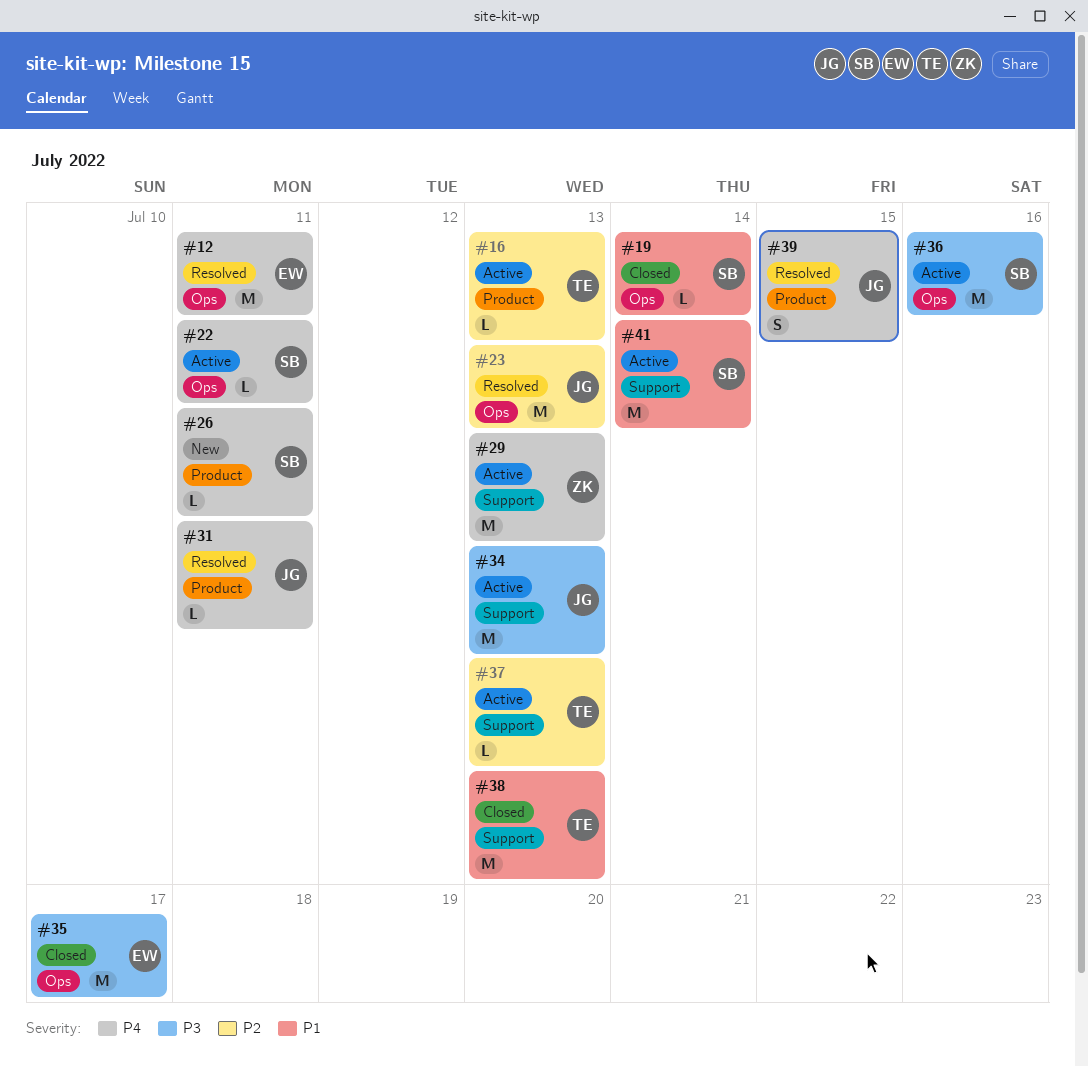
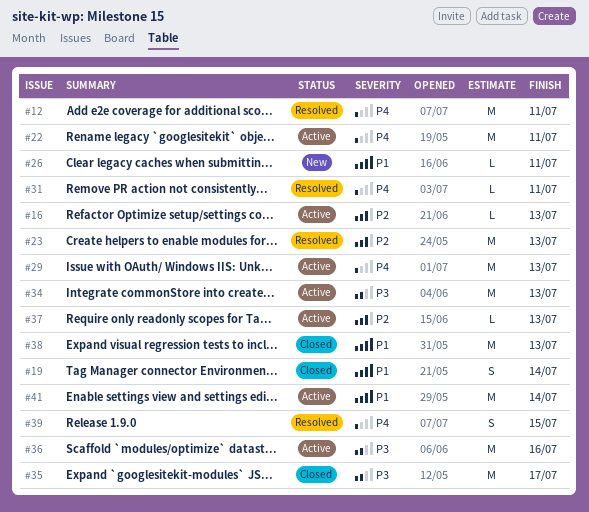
#19, estimate: L -> S
#22, estimate: L -> M
#26, priority: P4 -> P1

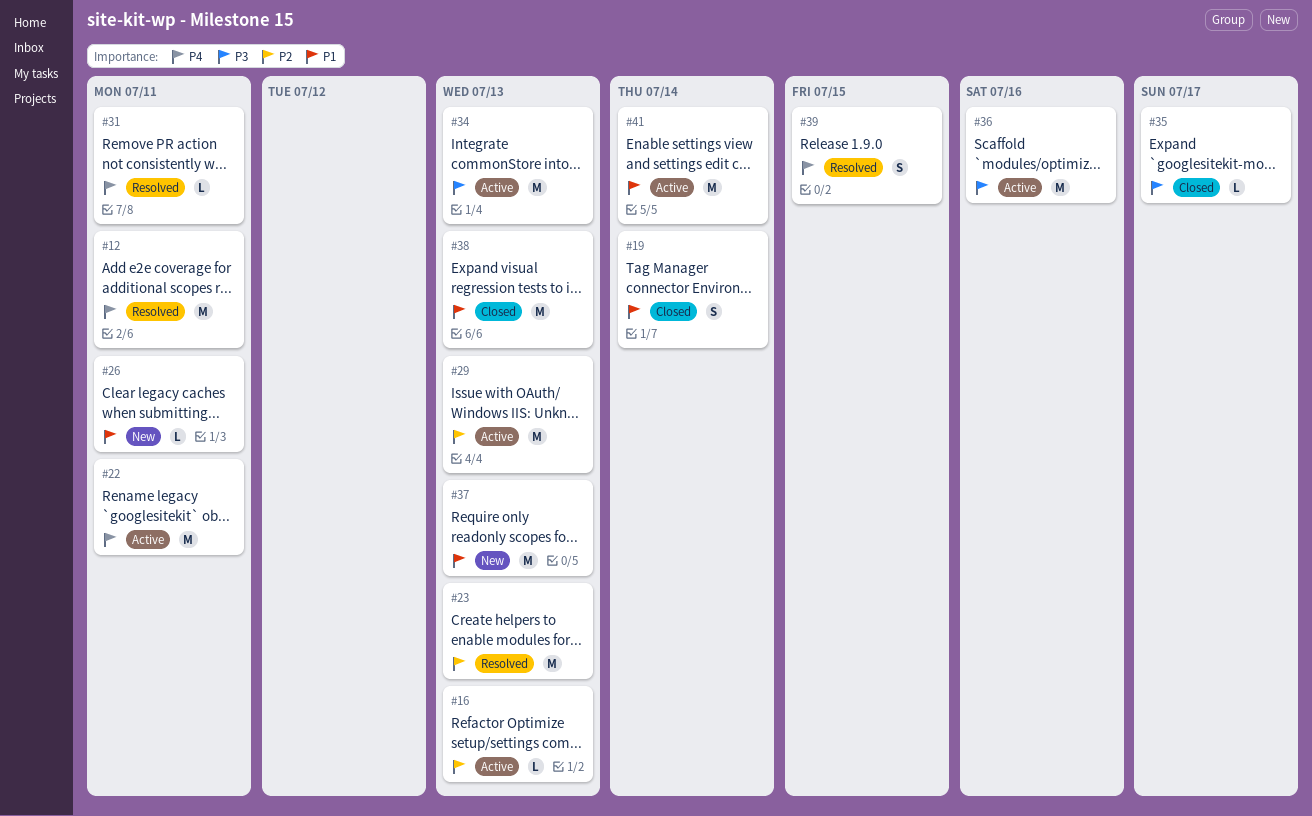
#29, priority: P4 -> P2
#35, estimate: M -> L
#37, status: Active -> New
#37, priority: P2 -> P1
#37, estimate: L -> M

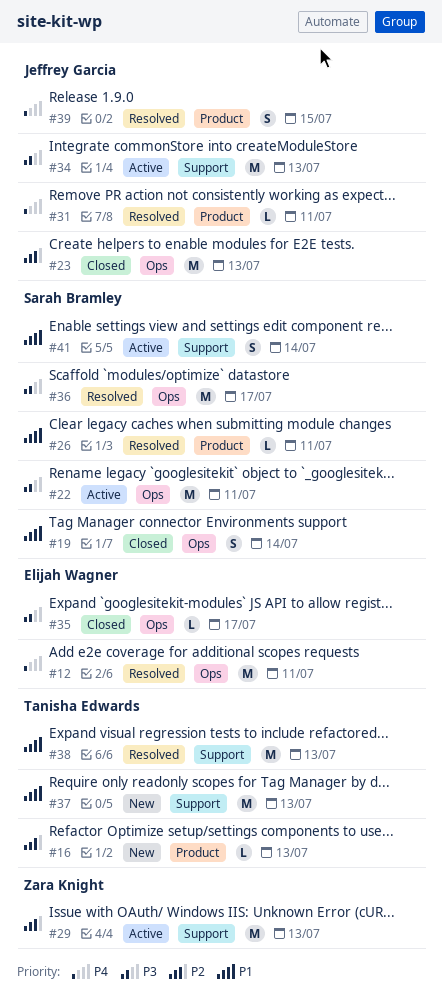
#16, status: Active -> New
#22, priority: P4 -> P3
#23, status: Resolved -> Closed
#26, status: New -> Resolved
#36, status: Active -> Resolved
#36, due: Jul 16 -> Jul 17
#38, status: Closed -> Resolved
#41, estimate: M -> S

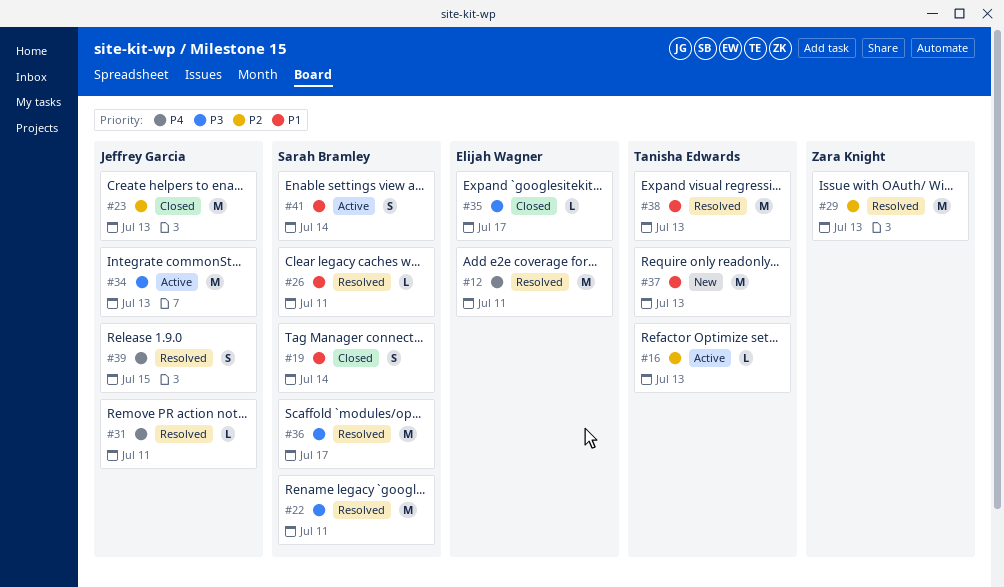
#16, status: New -> Active
#22, status: Active -> Resolved
#29, status: Active -> Resolved

